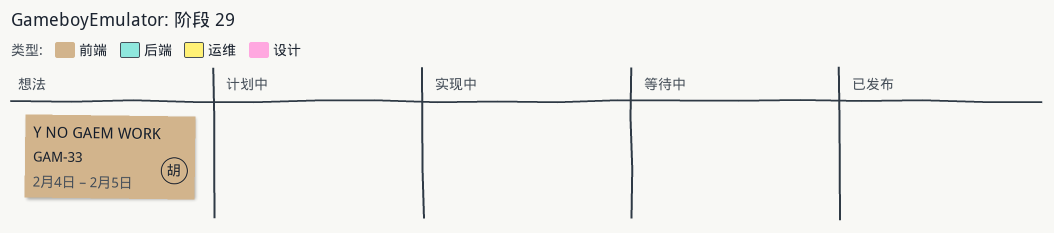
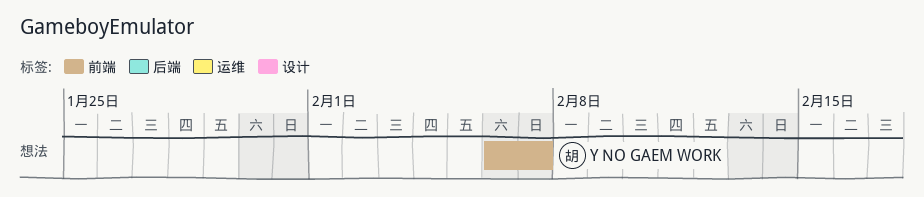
Y NO GAEM WORK, start: Feb 4 -> Feb 6
Y NO GAEM WORK, due: Feb 5 -> Feb 7

